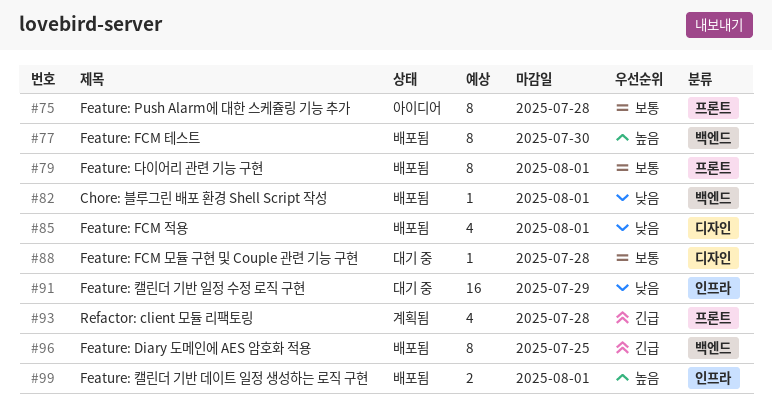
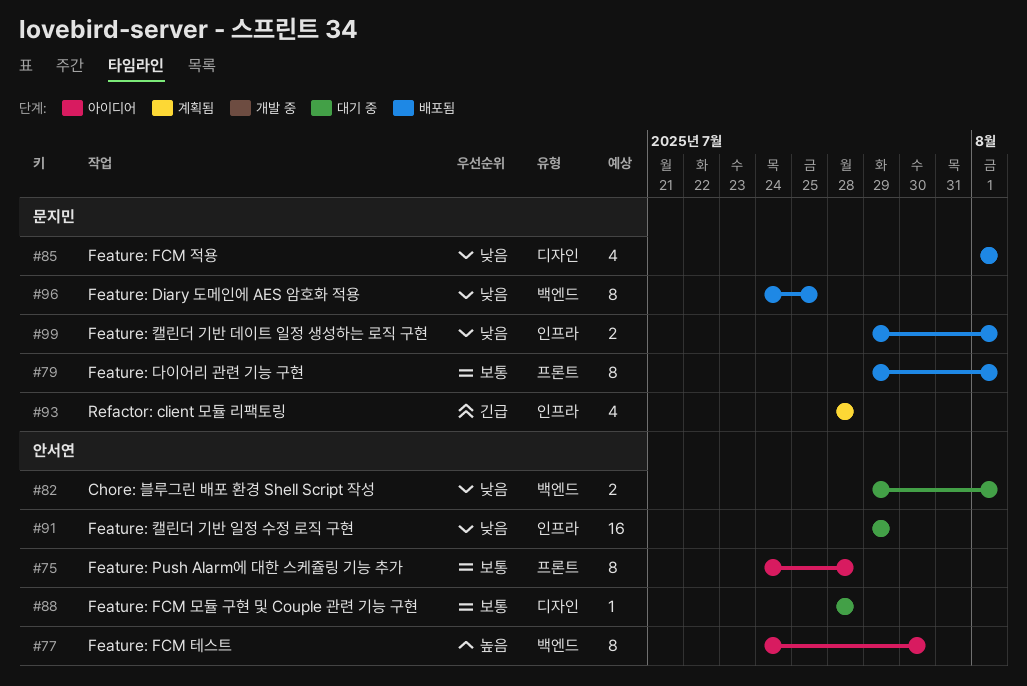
#77, status: 배포됨 -> 아이디어
#82, status: 배포됨 -> 대기 중
#82, estimate: 1 -> 2
#93, label: 프론트 -> 인프라
#96, priority: 긴급 -> 낮음
#99, priority: 높음 -> 낮음

